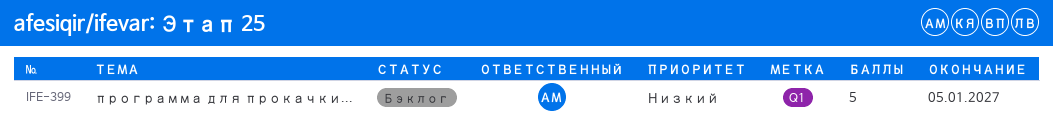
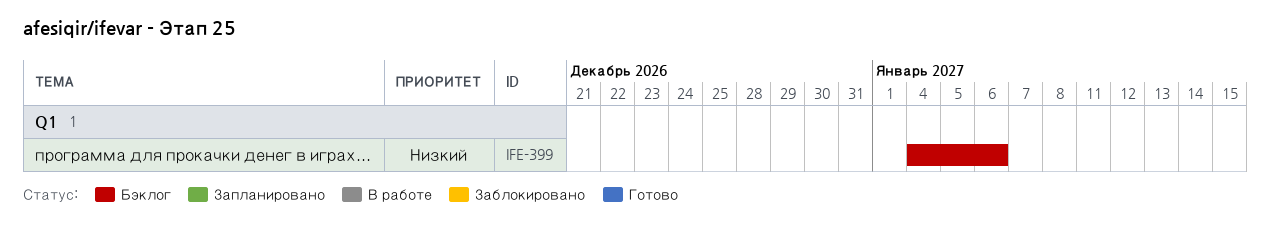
IFE-399, due: Jan 5 -> Jan 6

